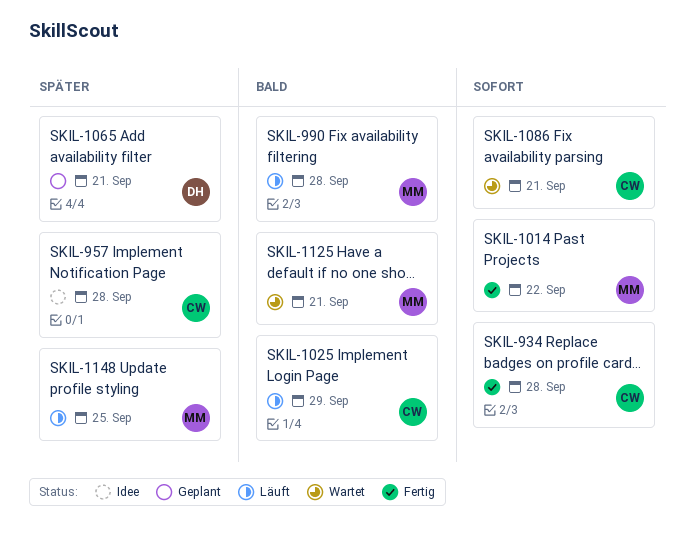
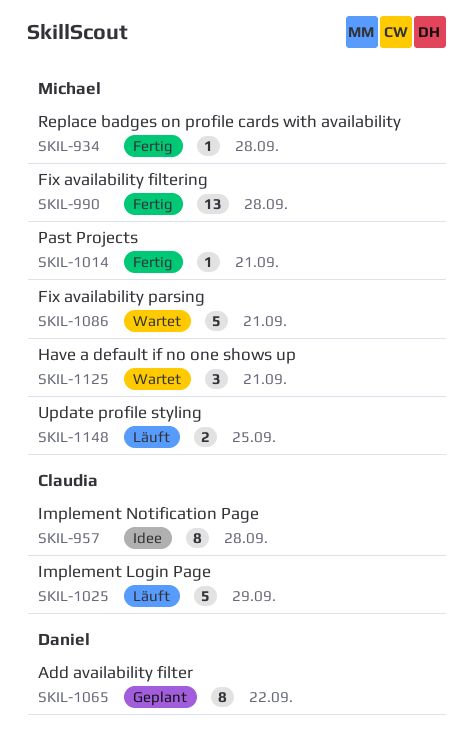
SKIL-934, owner: Claudia -> Michael
SKIL-990, status: Läuft -> Fertig
SKIL-1014, due: Sep 22 -> Sep 21
SKIL-1065, due: Sep 21 -> Sep 22
SKIL-1086, owner: Claudia -> Michael

